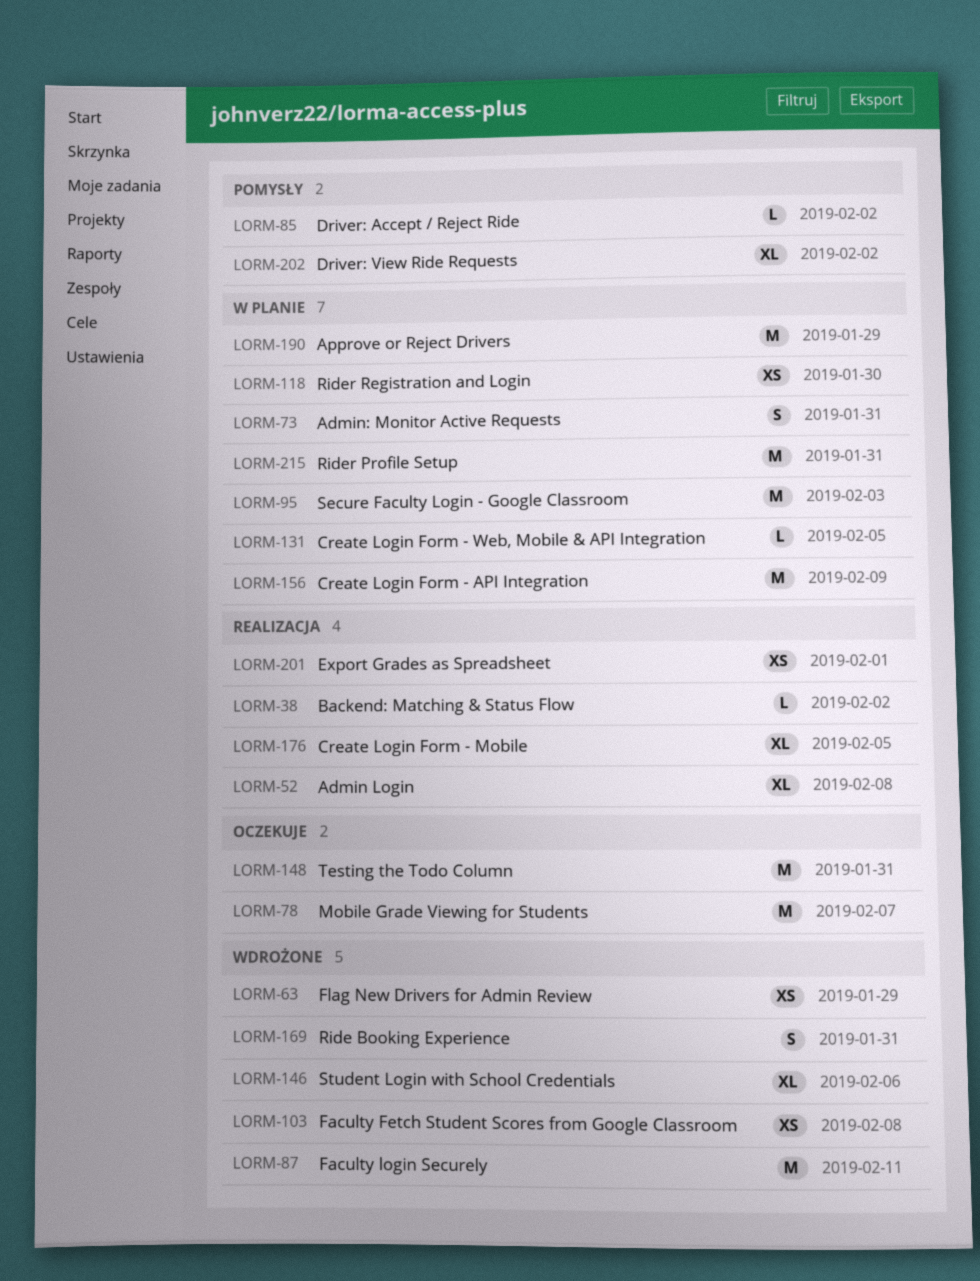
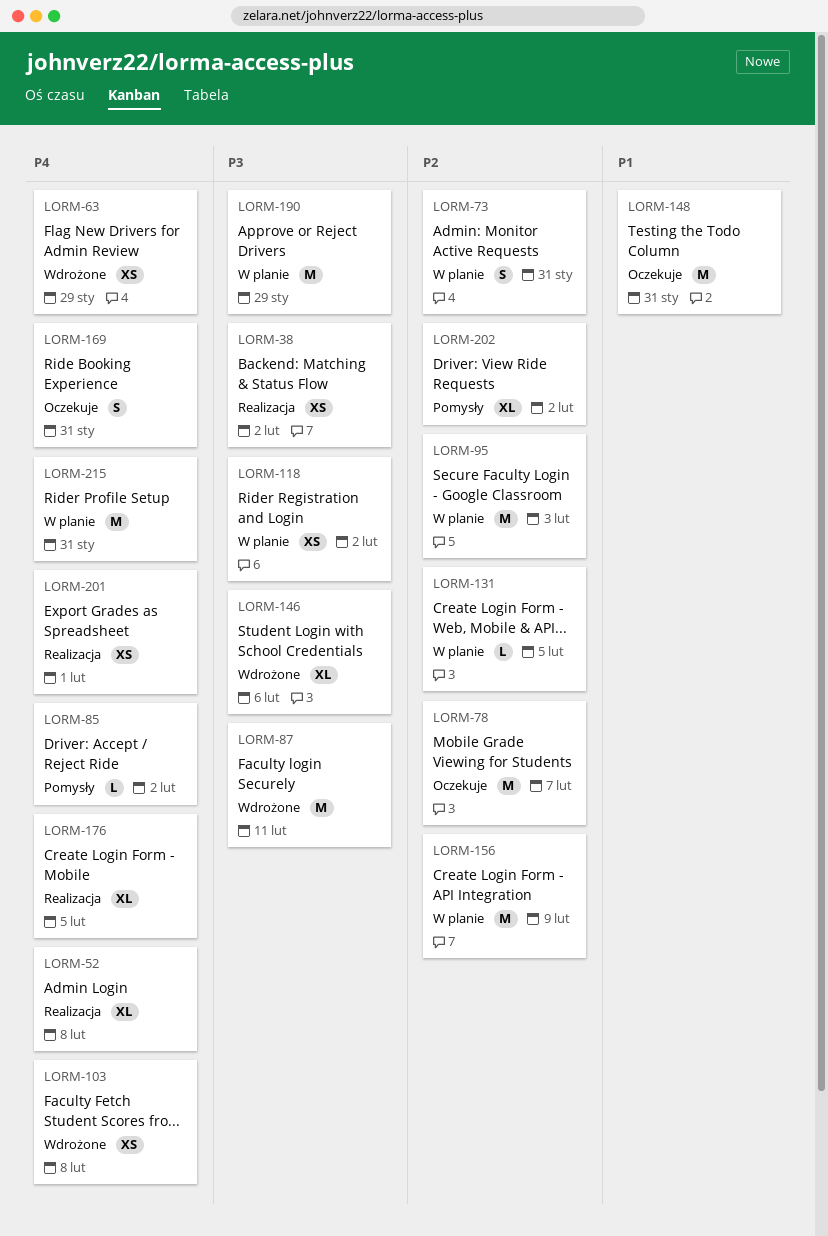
LORM-38, estimate: L -> XS
LORM-118, due: Jan 30 -> Feb 2
LORM-169, status: Wdrożone -> Oczekuje

